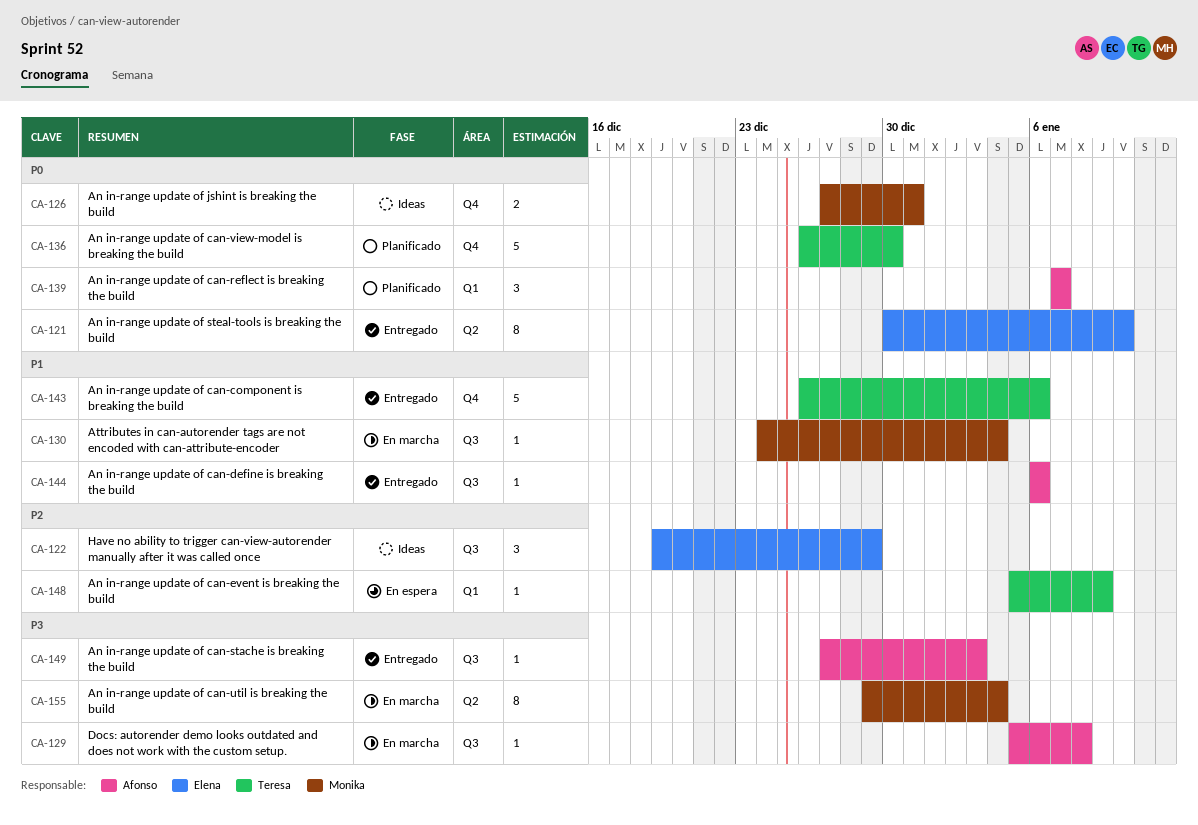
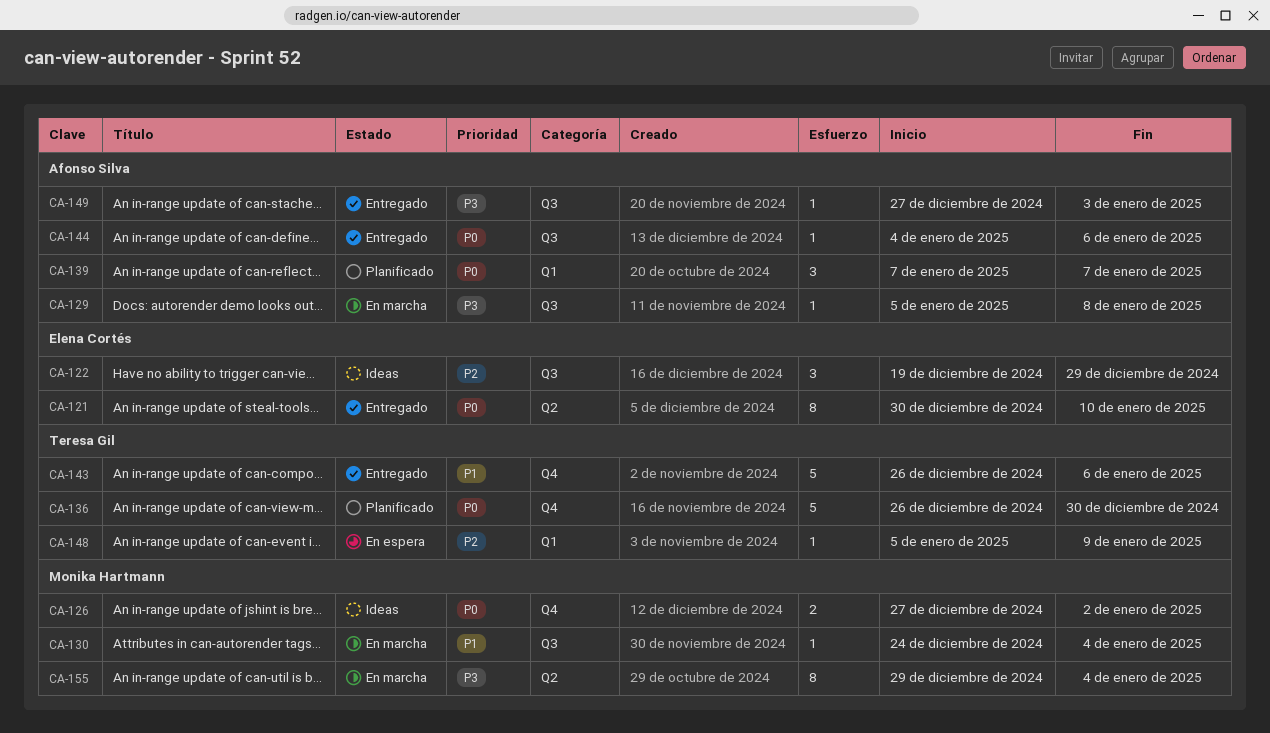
CA-126, due: Dec 31 -> Jan 2
CA-144, priority: P1 -> P0
CA-144, start: Jan 6 -> Jan 4

